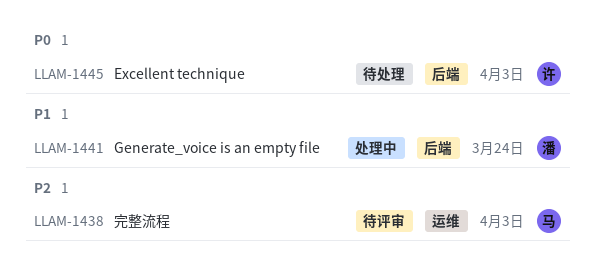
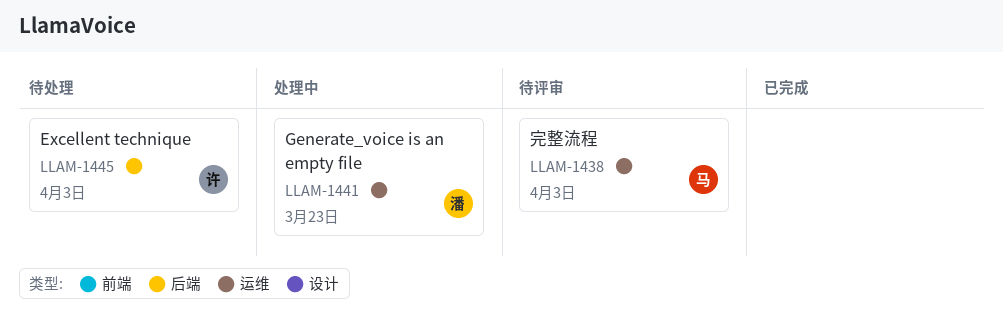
LLAM-1441, label: 后端 -> 运维
LLAM-1441, due: Mar 24 -> Mar 23

